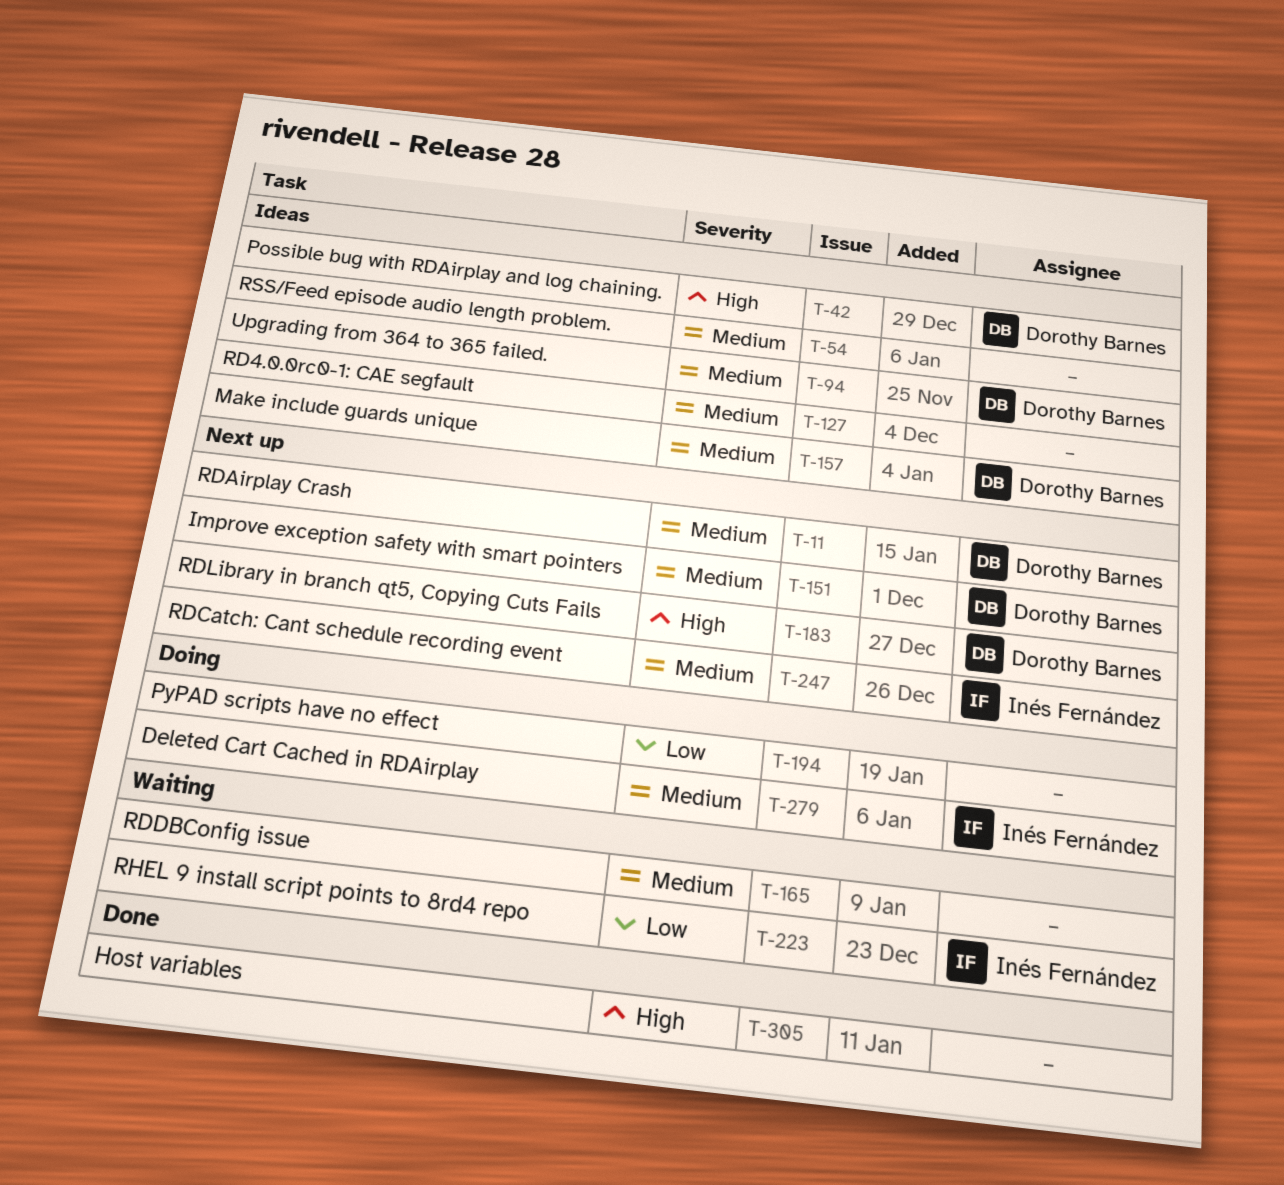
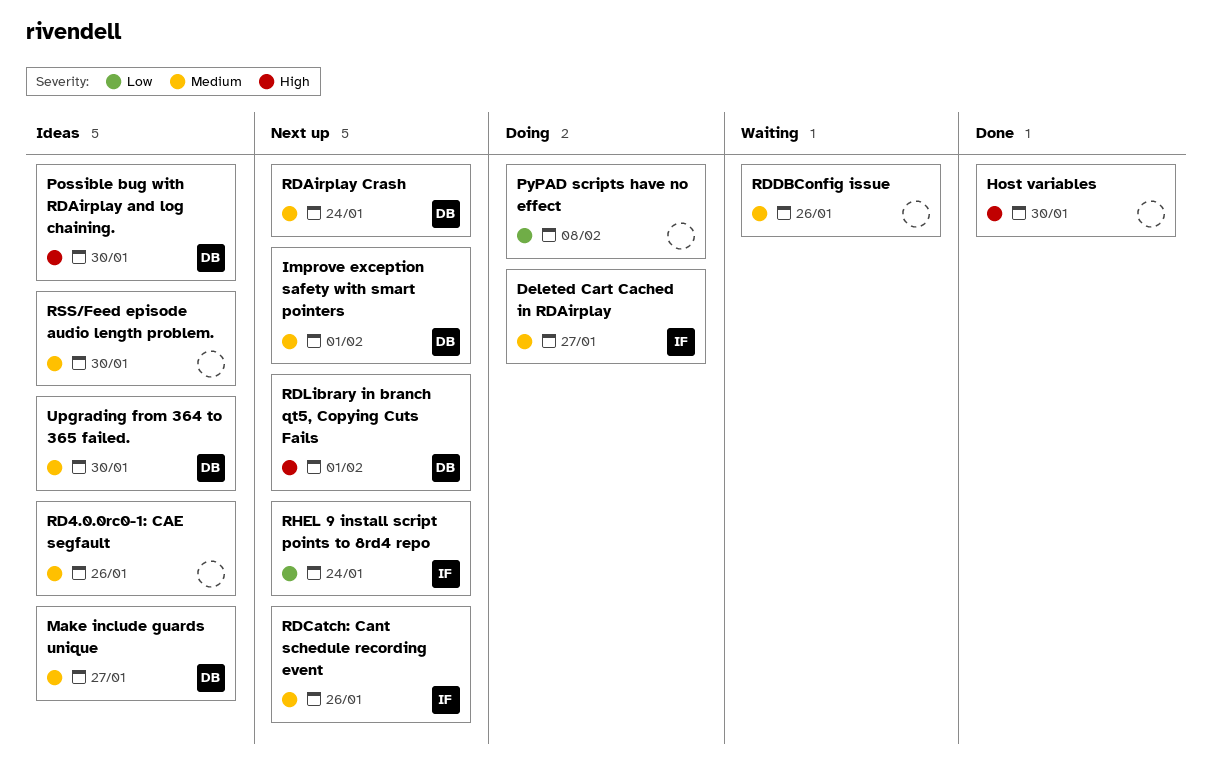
RHEL 9 install script points to 8rd4 repo, status: Waiting -> Next up

